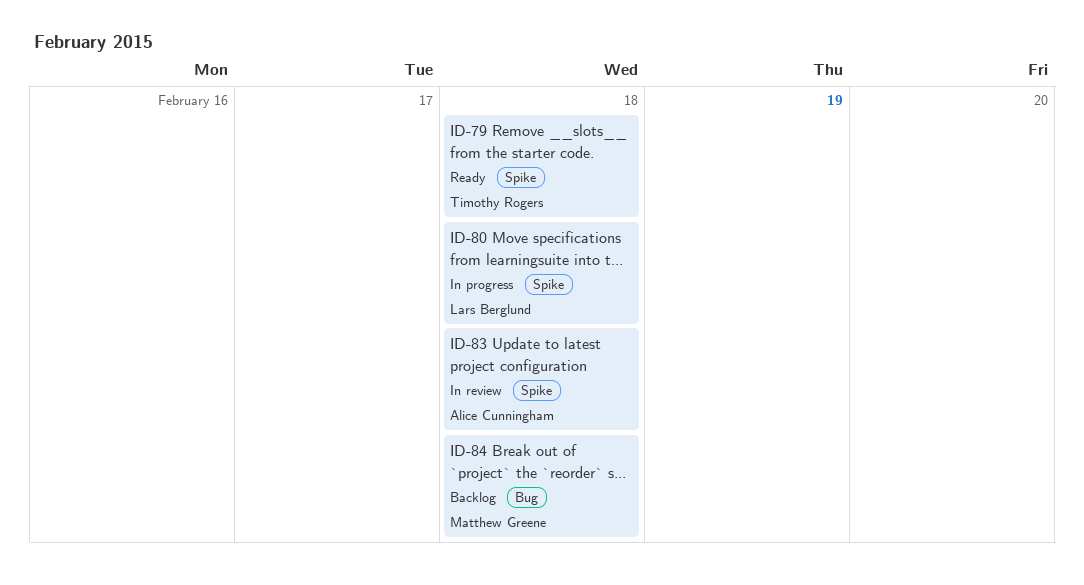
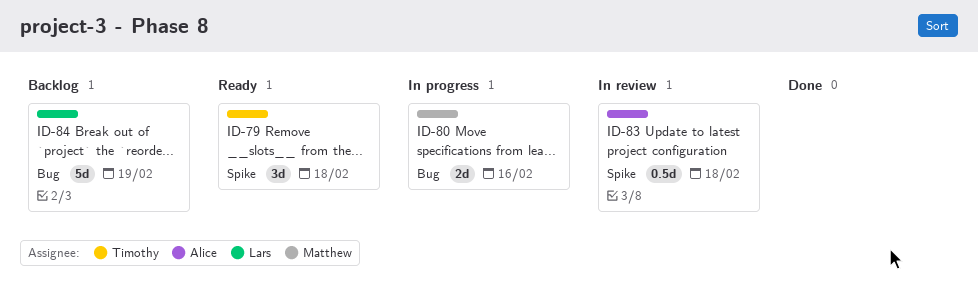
ID-80, owner: Lars Berglund -> Matthew Greene
ID-80, label: Spike -> Bug
ID-80, due: Feb 18 -> Feb 16
ID-84, owner: Matthew Greene -> Lars Berglund
ID-84, due: Feb 18 -> Feb 19

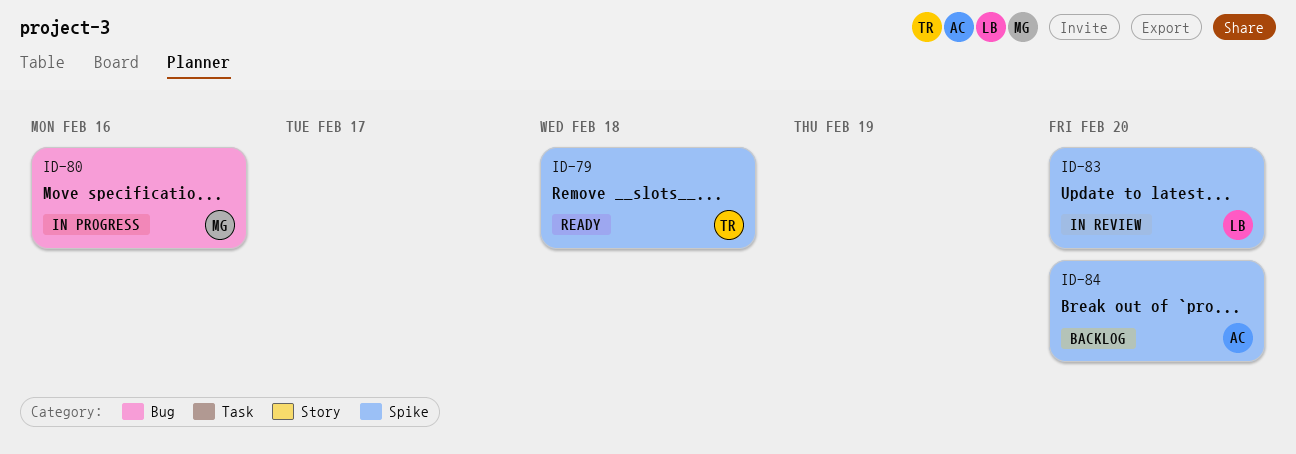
ID-83, owner: Alice -> Lars
ID-83, due: Feb 18 -> Feb 20
ID-84, owner: Lars -> Alice
ID-84, label: Bug -> Spike
ID-84, due: Feb 19 -> Feb 20

